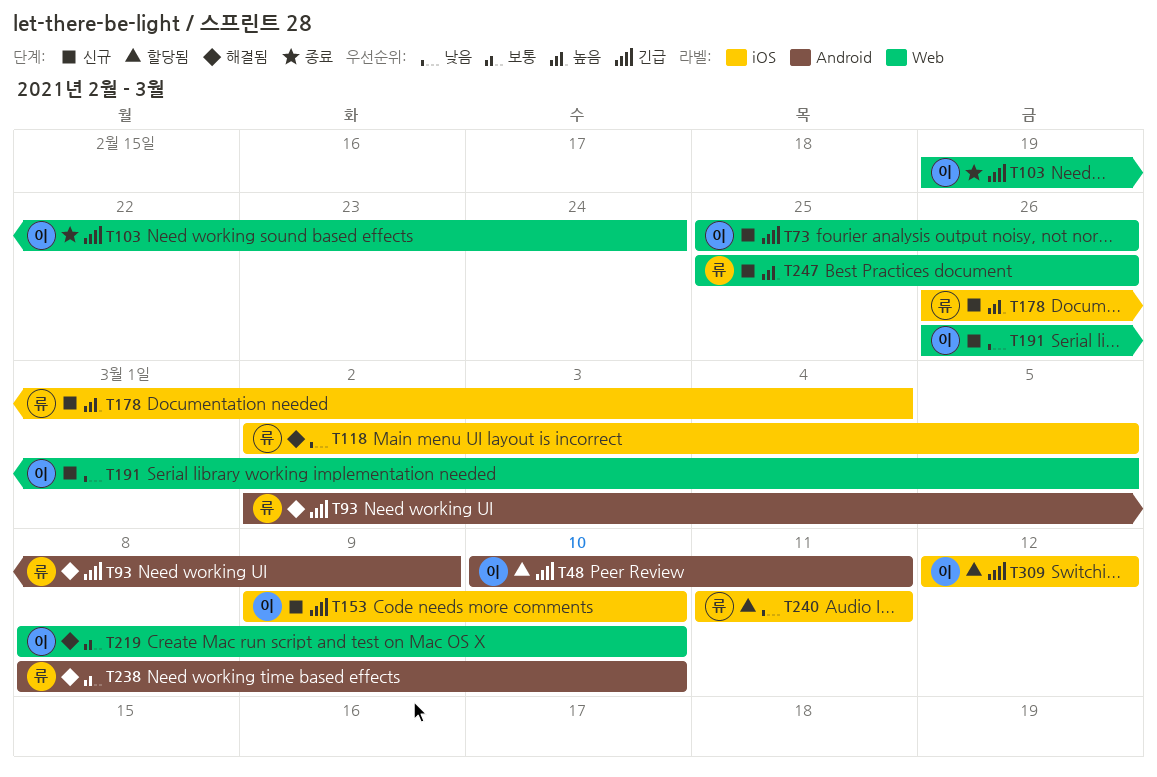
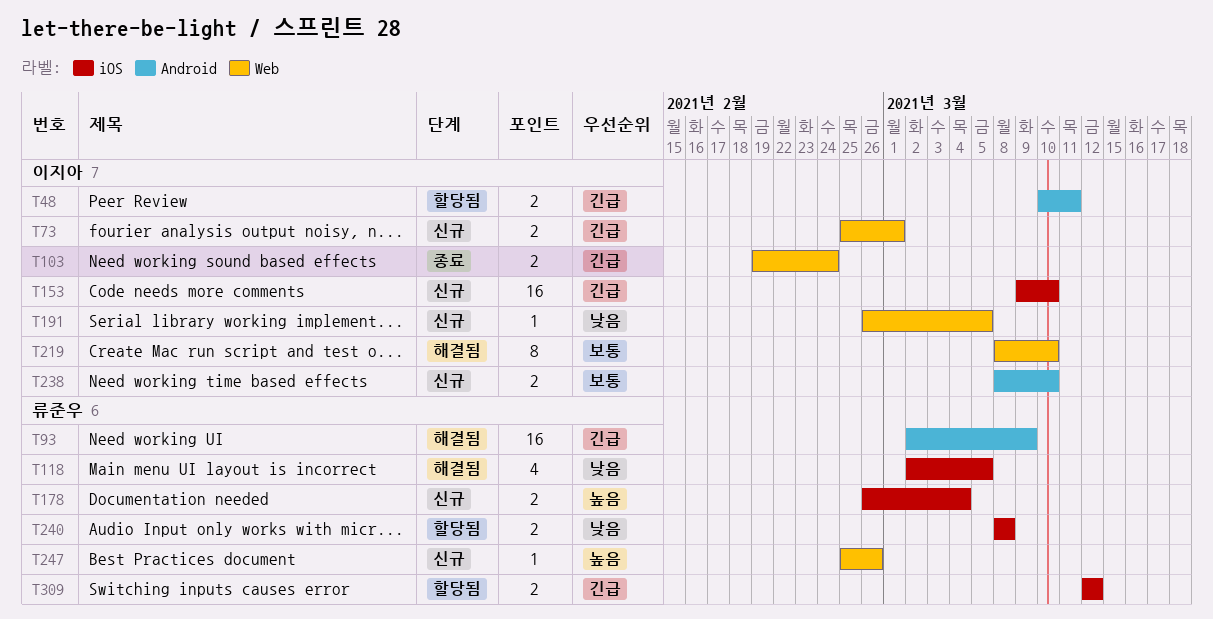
T73, due: Feb 26 -> Mar 1
T238, status: 해결됨 -> 신규
T238, owner: 류준우 -> 이지아
T240, start: Mar 11 -> Mar 8
T240, due: Mar 11 -> Mar 8
T309, owner: 이지아 -> 류준우

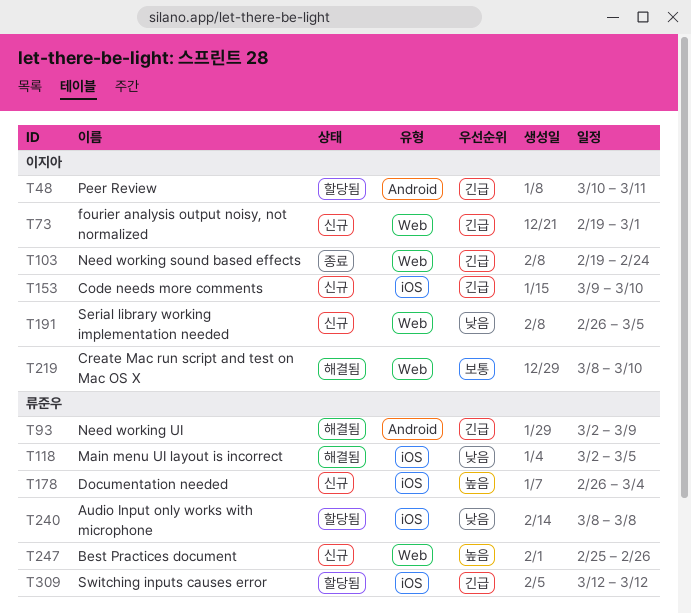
T73, start: Feb 25 -> Feb 19
T238: present -> none

